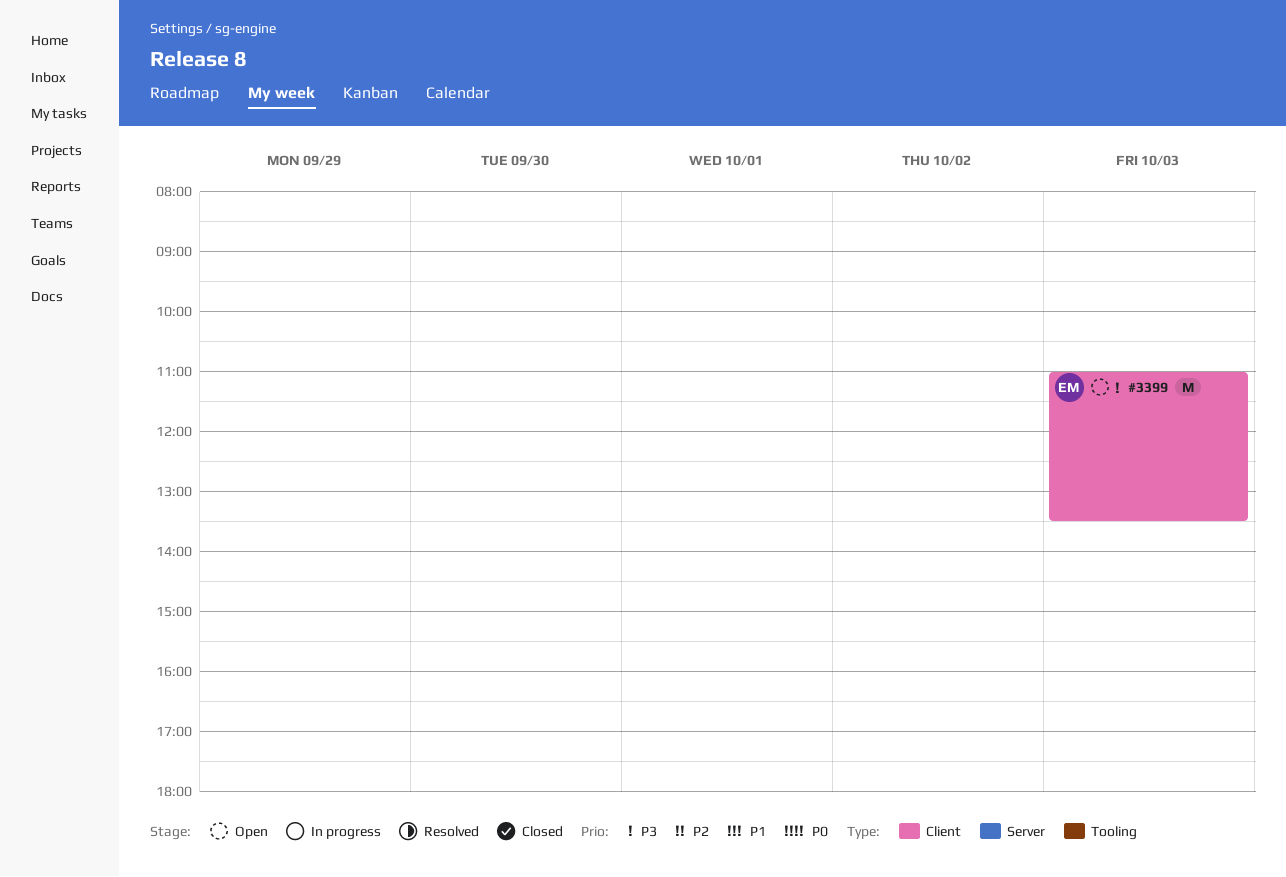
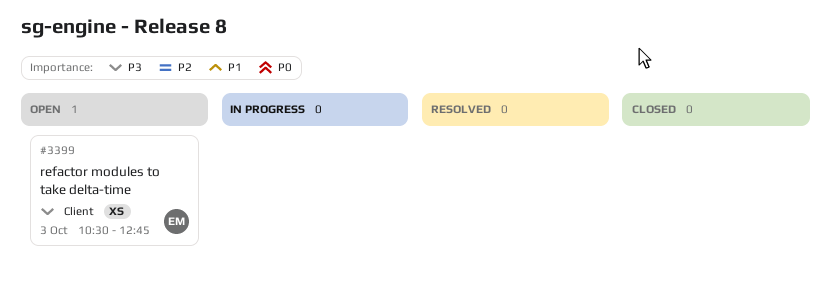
#3399, estimate: M -> XS
#3399, begins: 11:00 -> 10:30
#3399, ends: 13:30 -> 12:45

